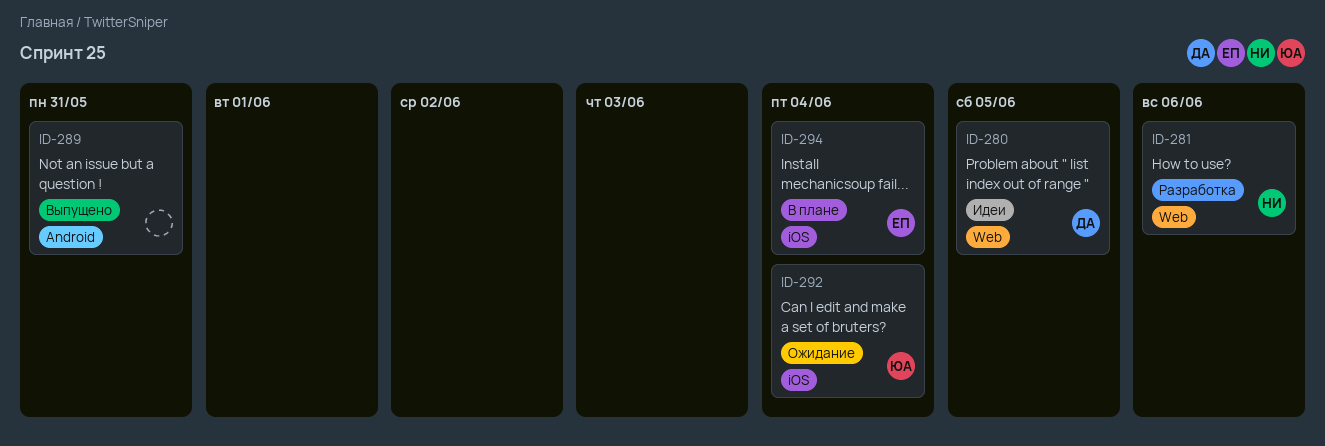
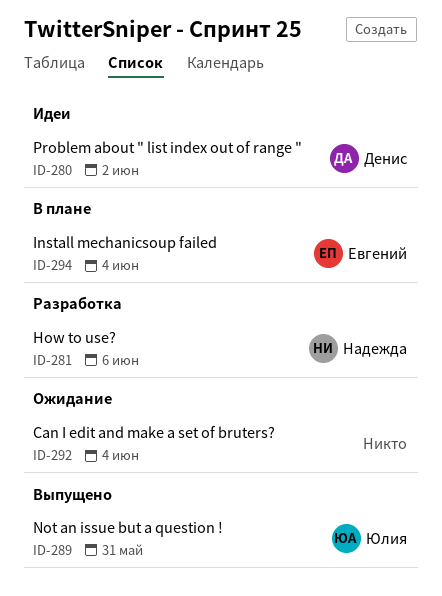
ID-280, due: Jun 5 -> Jun 2
ID-289, owner: none -> Юлия
ID-292, owner: Юлия -> none

